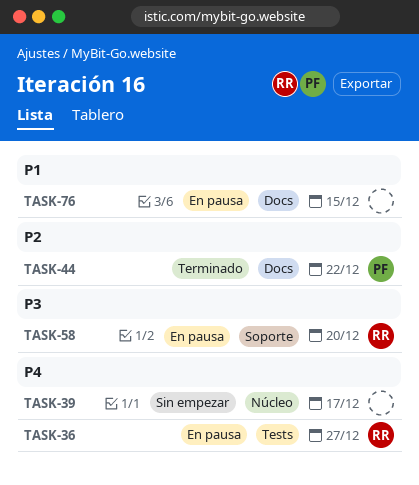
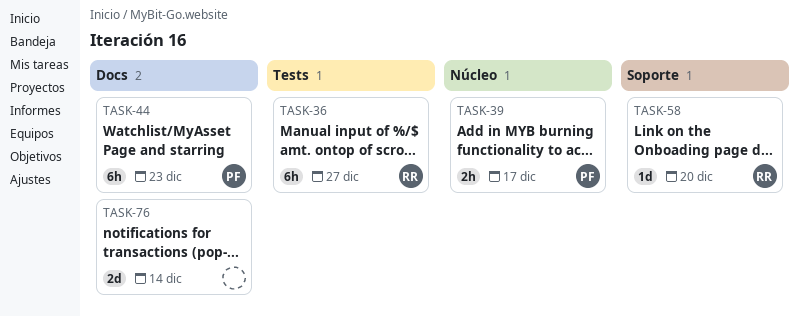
TASK-39, owner: none -> PF
TASK-44, due: Dec 22 -> Dec 23
TASK-76, due: Dec 15 -> Dec 14

